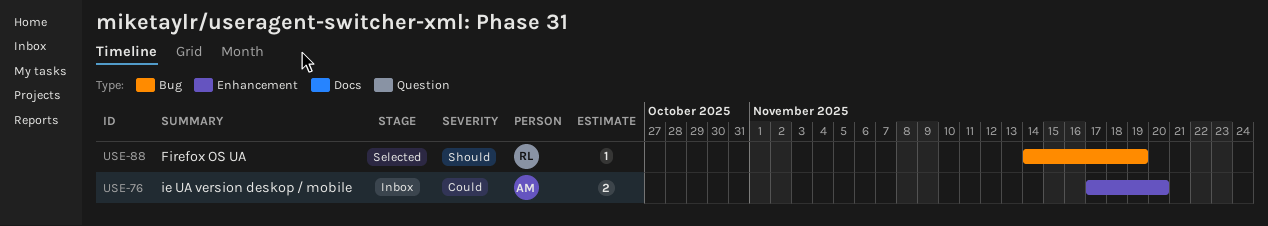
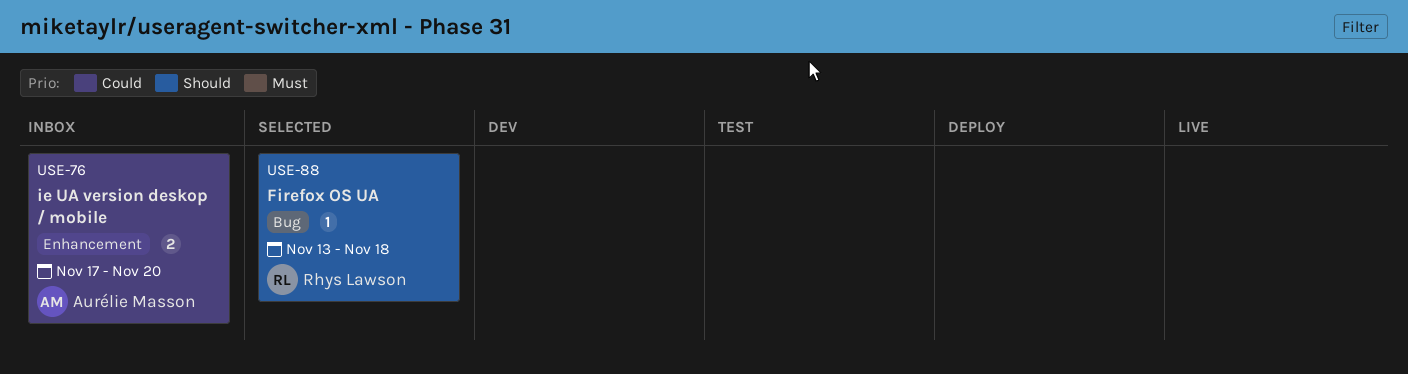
USE-88, start: Nov 14 -> Nov 13
USE-88, due: Nov 19 -> Nov 18

